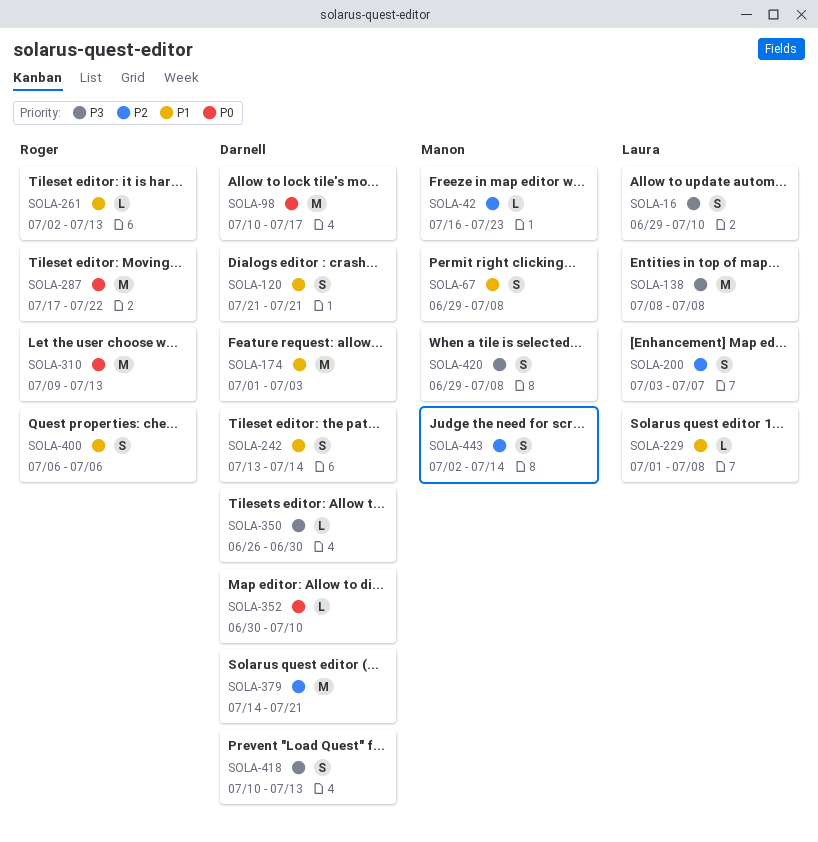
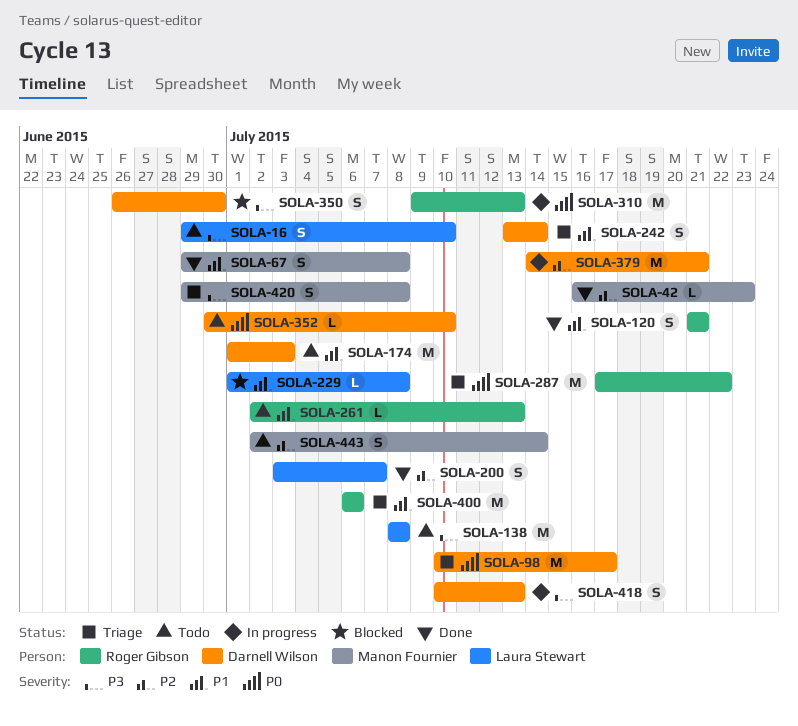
SOLA-120, owner: Darnell Wilson -> Roger Gibson
SOLA-350, estimate: L -> S
SOLA-400, estimate: S -> M

